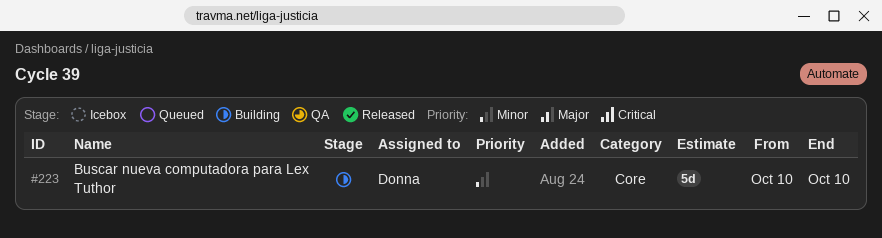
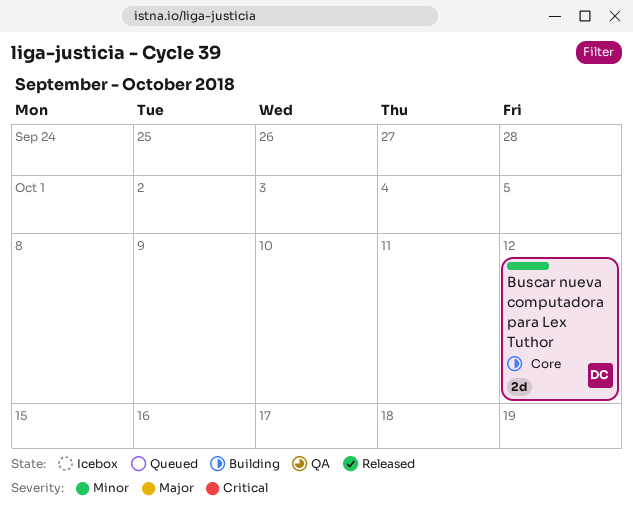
Buscar nueva computadora para Lex Tuthor, estimate: 5d -> 2d
Buscar nueva computadora para Lex Tuthor, due: Oct 10 -> Oct 12

